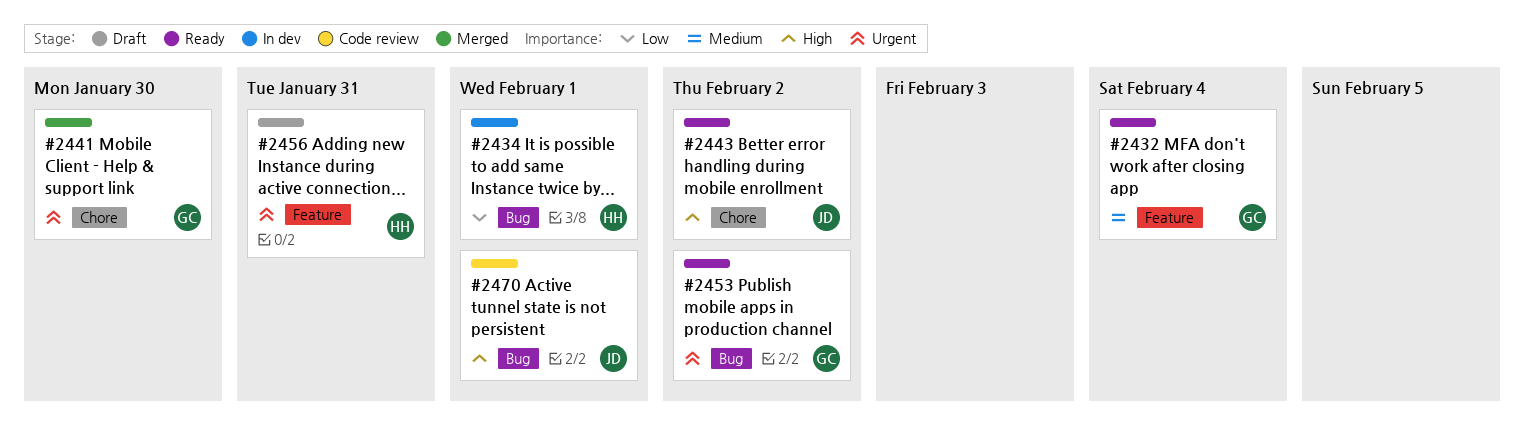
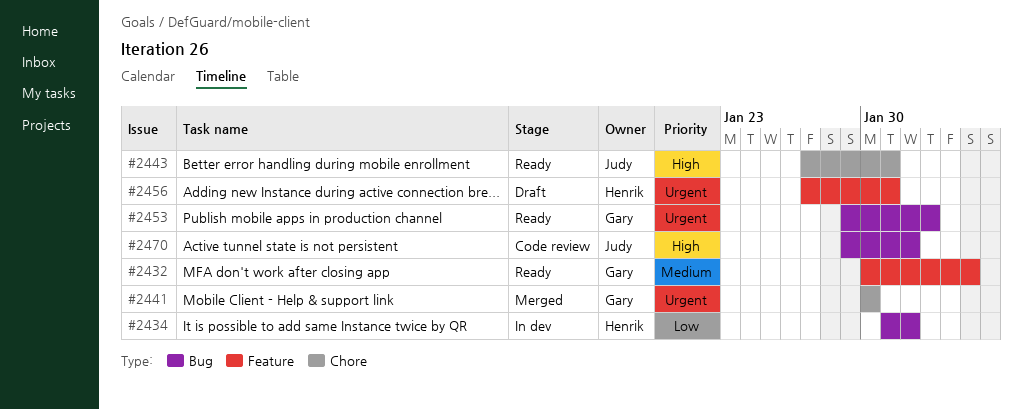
#2443, due: Feb 2 -> Jan 31

